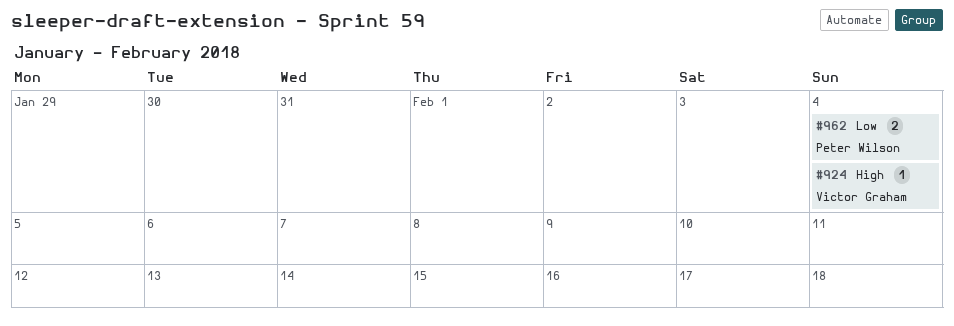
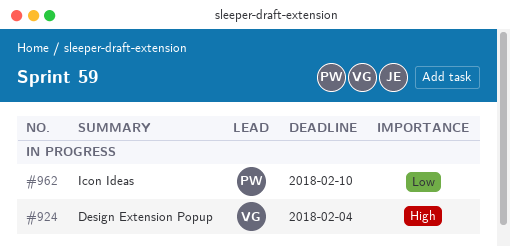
#962, due: Feb 4 -> Feb 10

